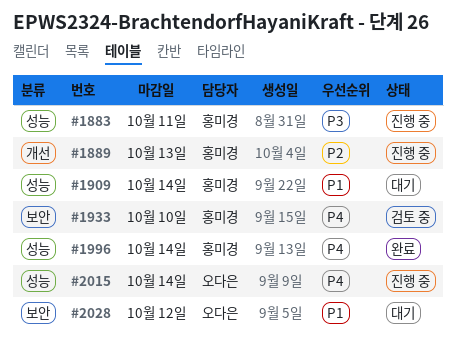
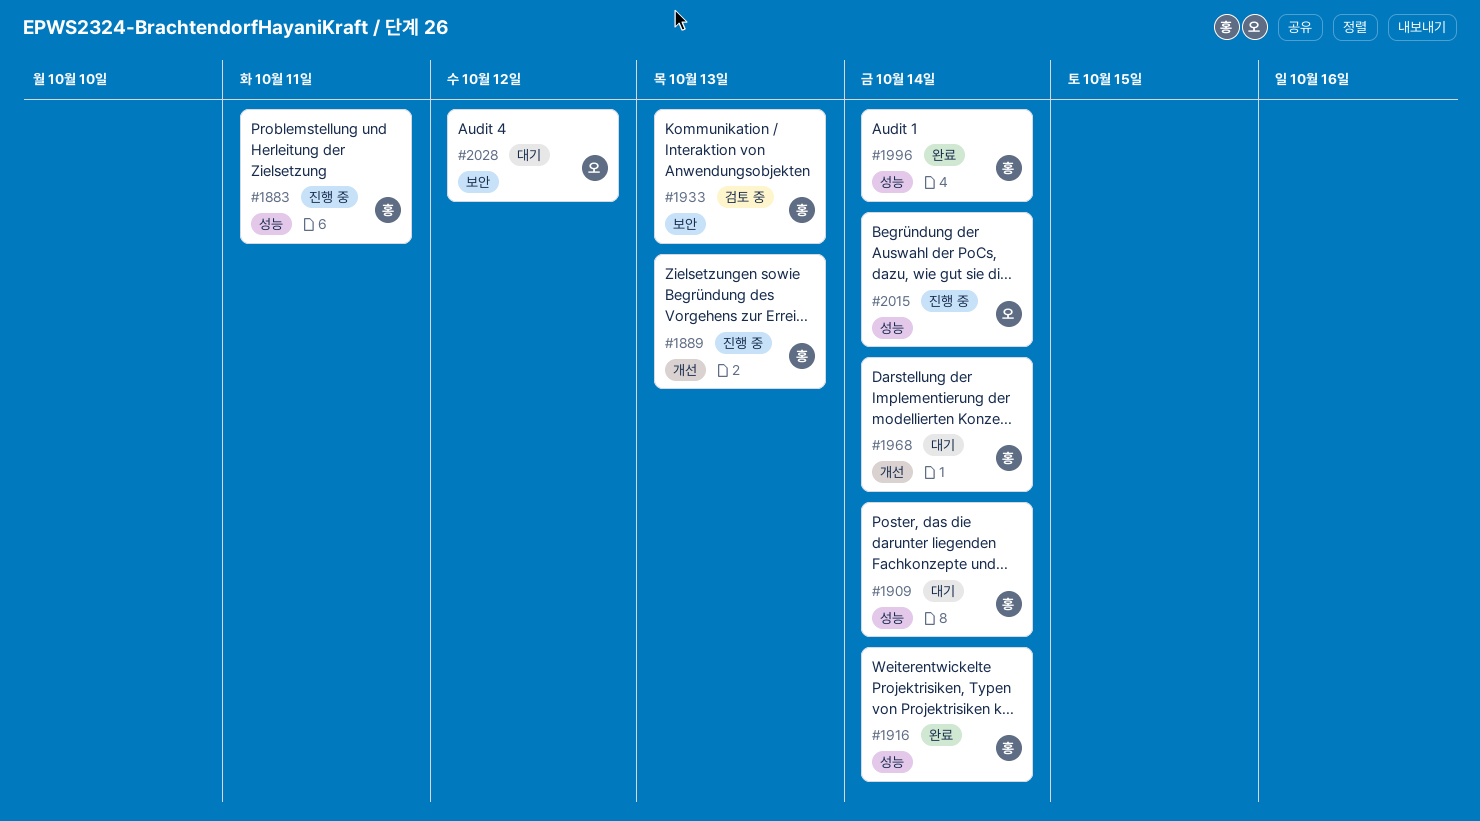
#1916: none -> present
#1933, due: Oct 10 -> Oct 13
#1968: none -> present

